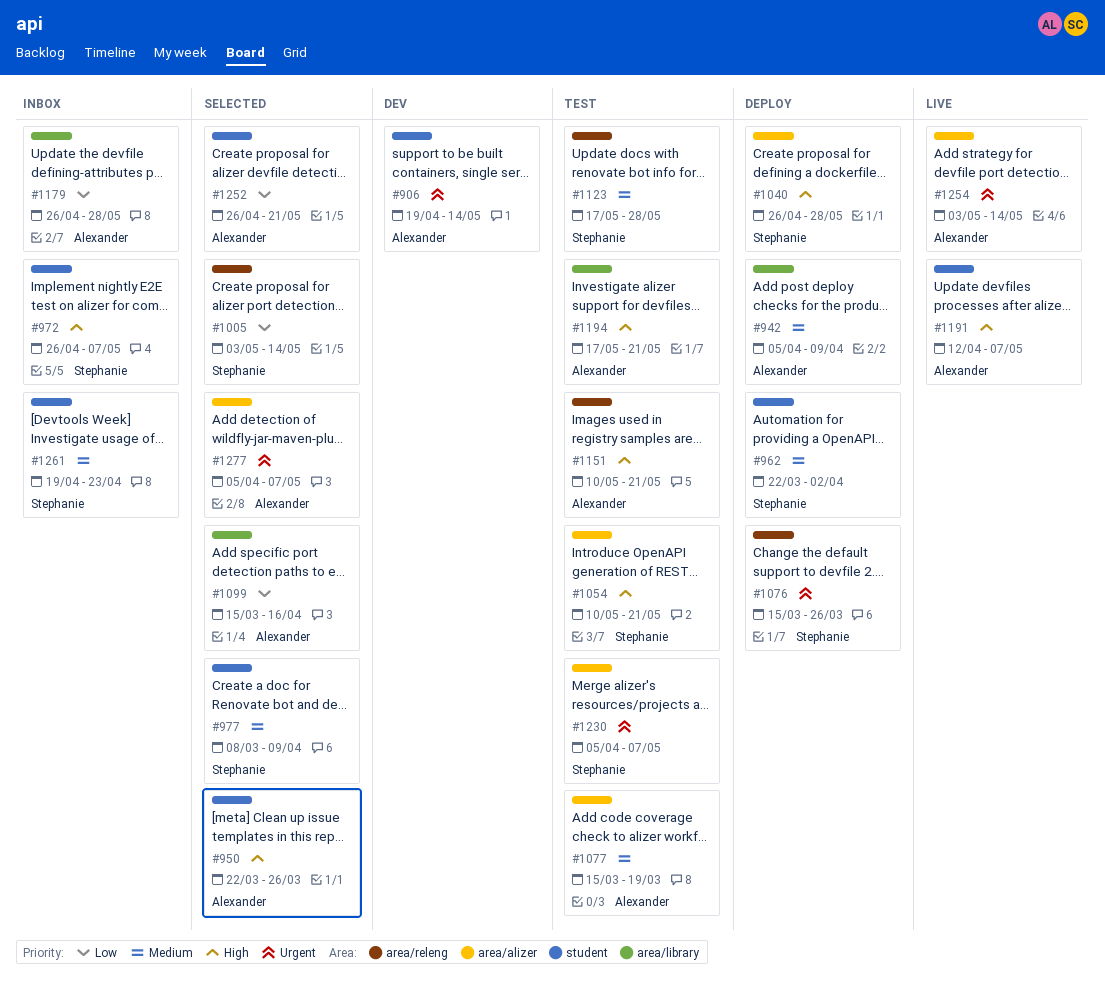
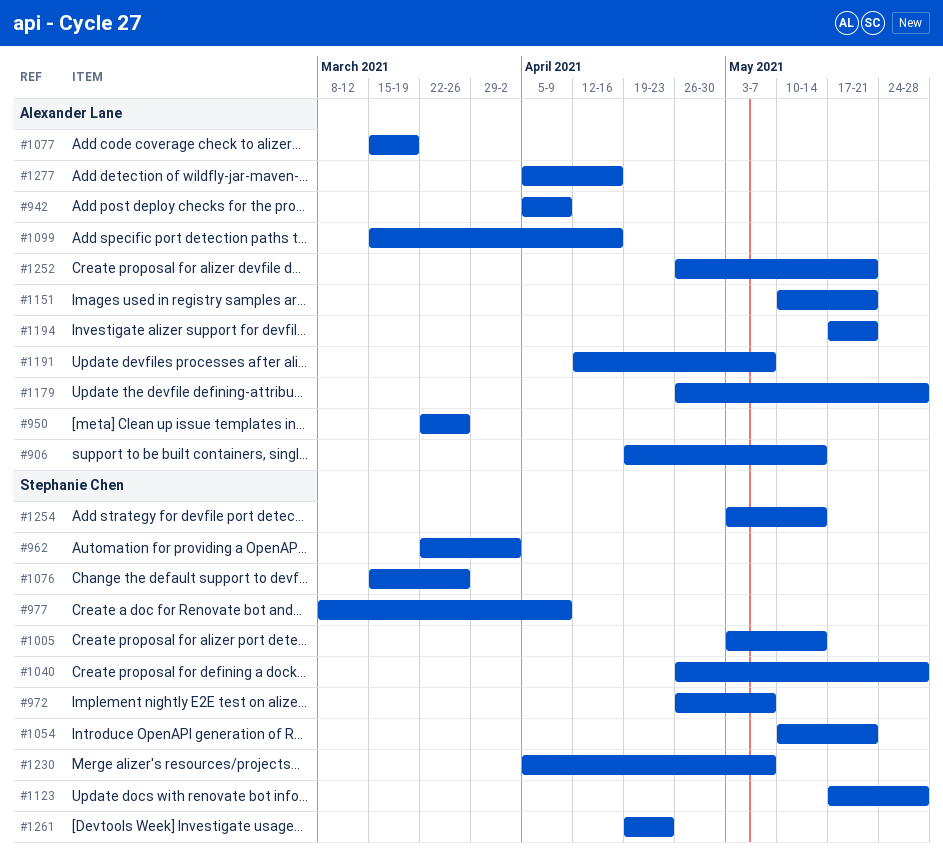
#1254, owner: Alexander Lane -> Stephanie Chen
#1277, due: May 7 -> Apr 16

